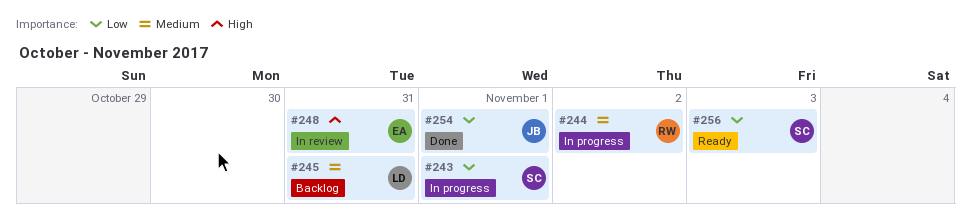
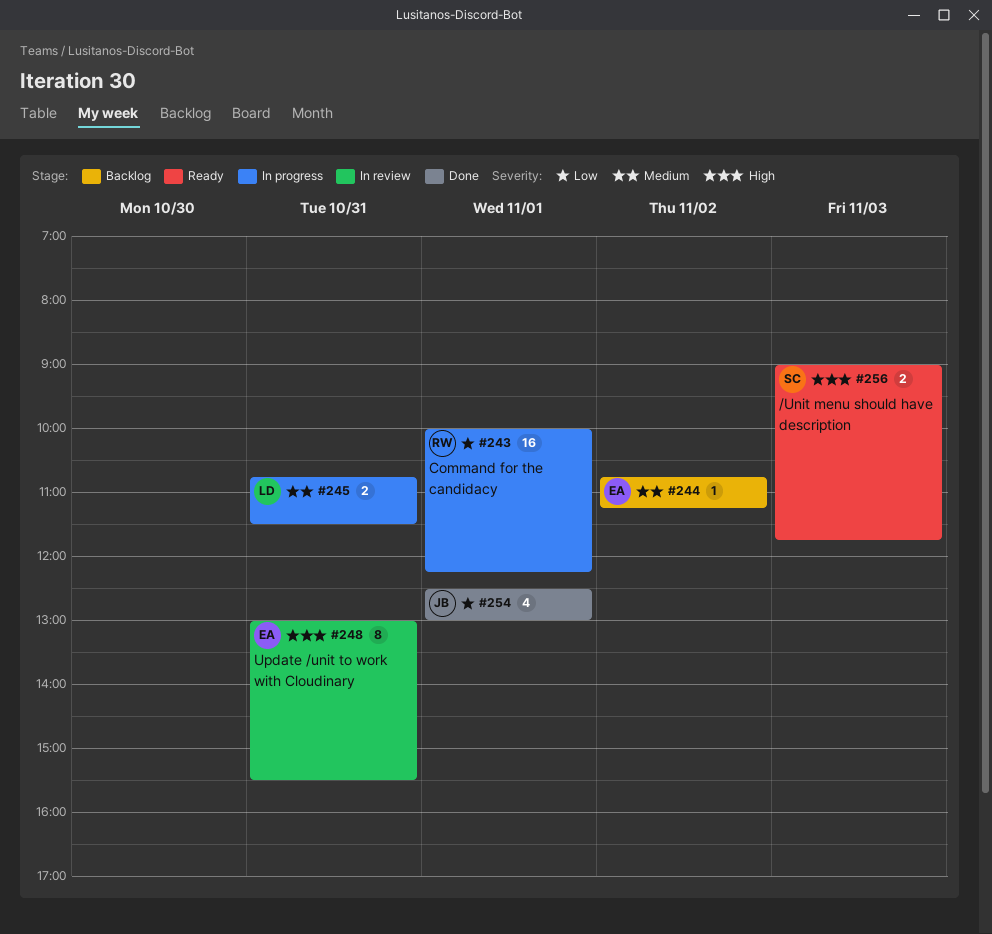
#243, owner: SC -> RW
#244, status: In progress -> Backlog
#244, owner: RW -> EA
#245, status: Backlog -> In progress
#256, priority: Low -> High

